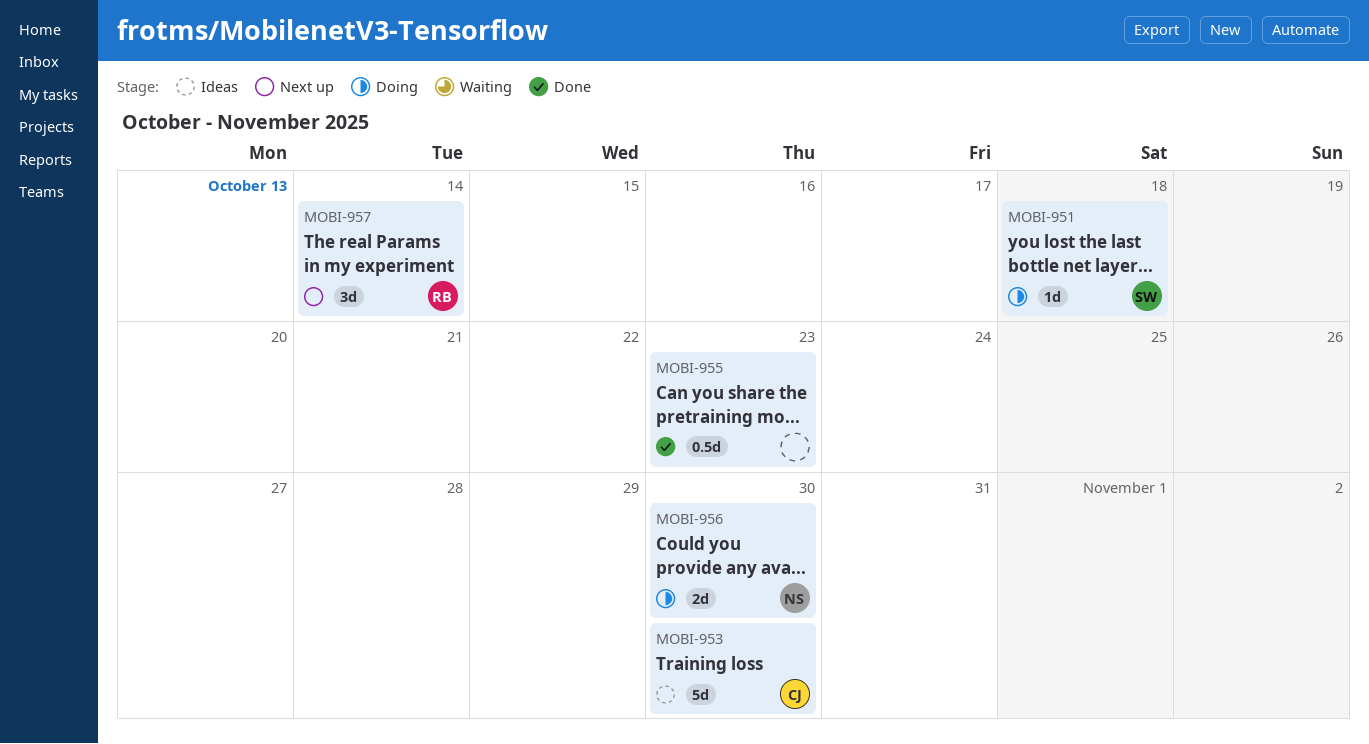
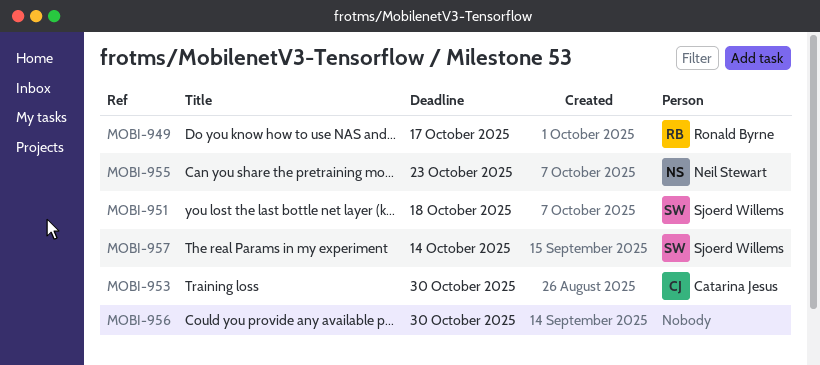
MOBI-949: none -> present
MOBI-955, owner: none -> Neil Stewart
MOBI-956, owner: Neil Stewart -> none
MOBI-957, owner: Ronald Byrne -> Sjoerd Willems

